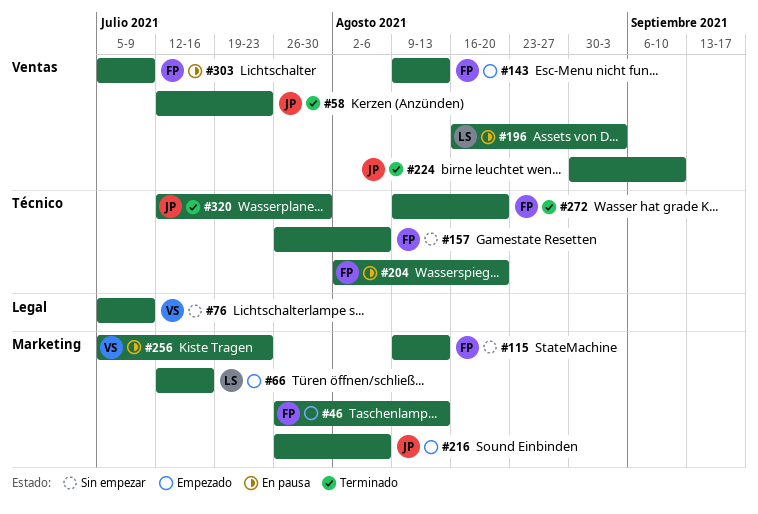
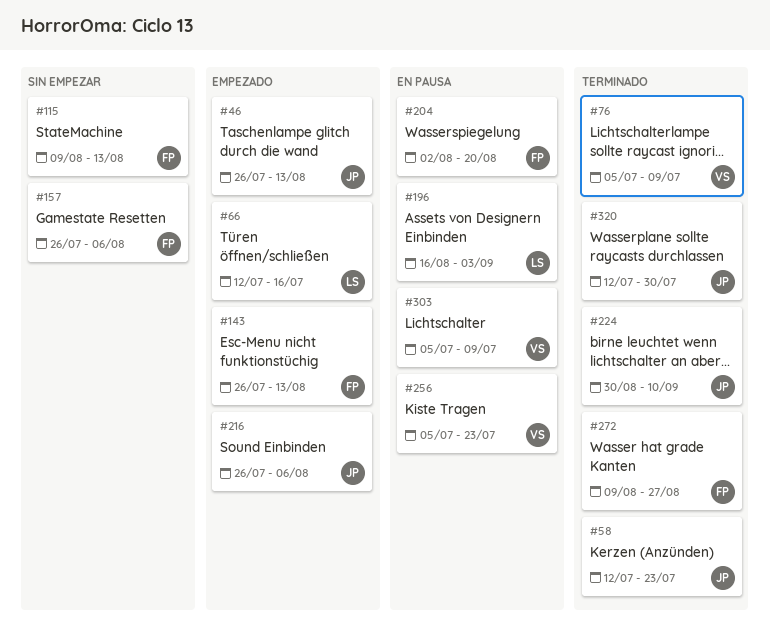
#46, owner: FP -> JP
#76, status: Sin empezar -> Terminado
#143, start: Aug 9 -> Jul 26
#272, due: Aug 20 -> Aug 27
#303, owner: FP -> VS

